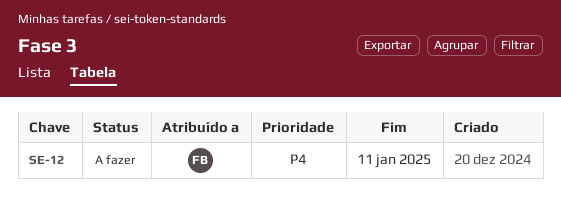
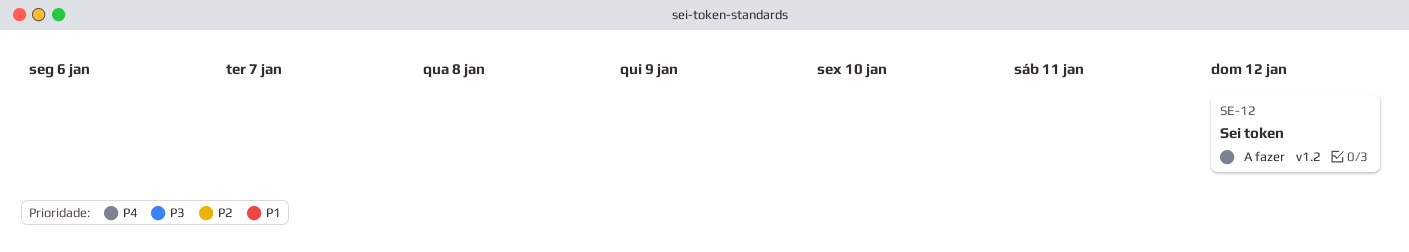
SE-12, due: Jan 11 -> Jan 12

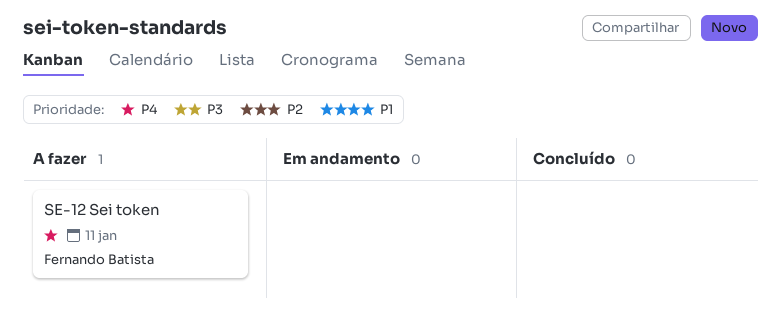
SE-12, due: Jan 12 -> Jan 11

